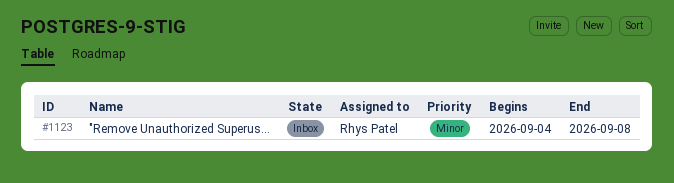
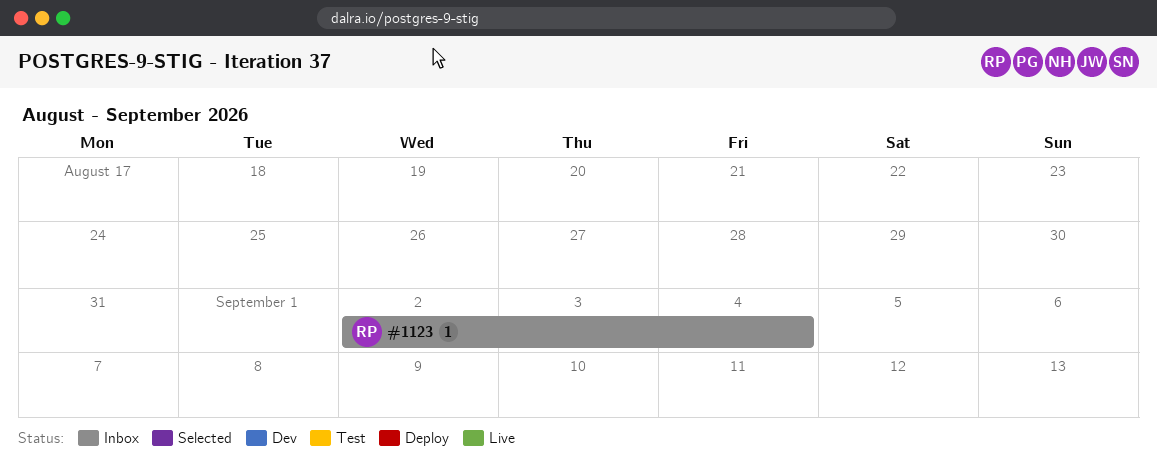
#1123, start: Sep 4 -> Sep 2
#1123, due: Sep 8 -> Sep 4

